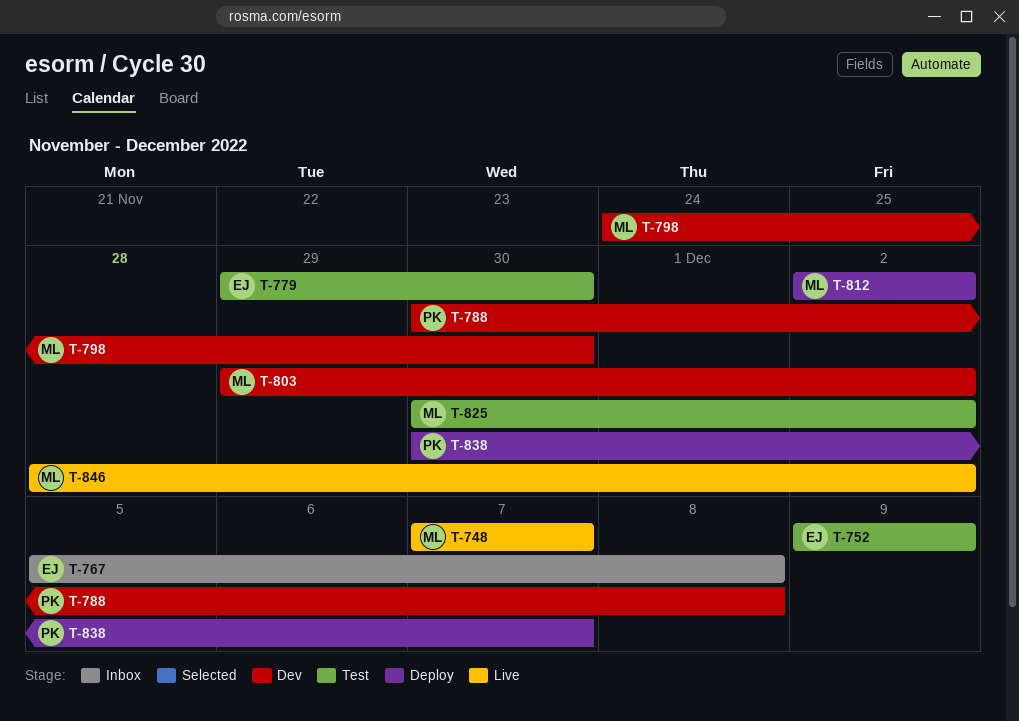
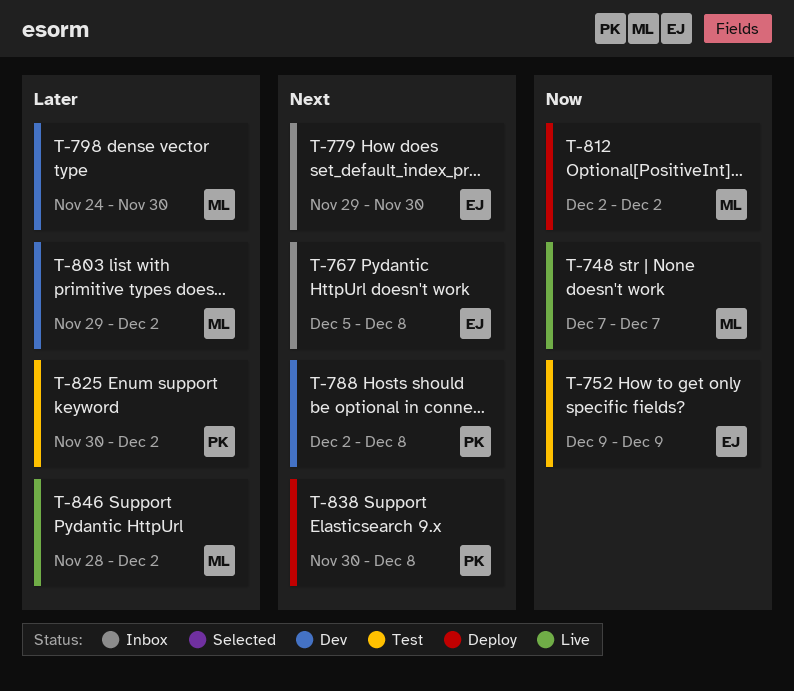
T-779, status: Test -> Inbox
T-788, start: Nov 30 -> Dec 2
T-825, owner: ML -> PK
T-838, due: Dec 7 -> Dec 8

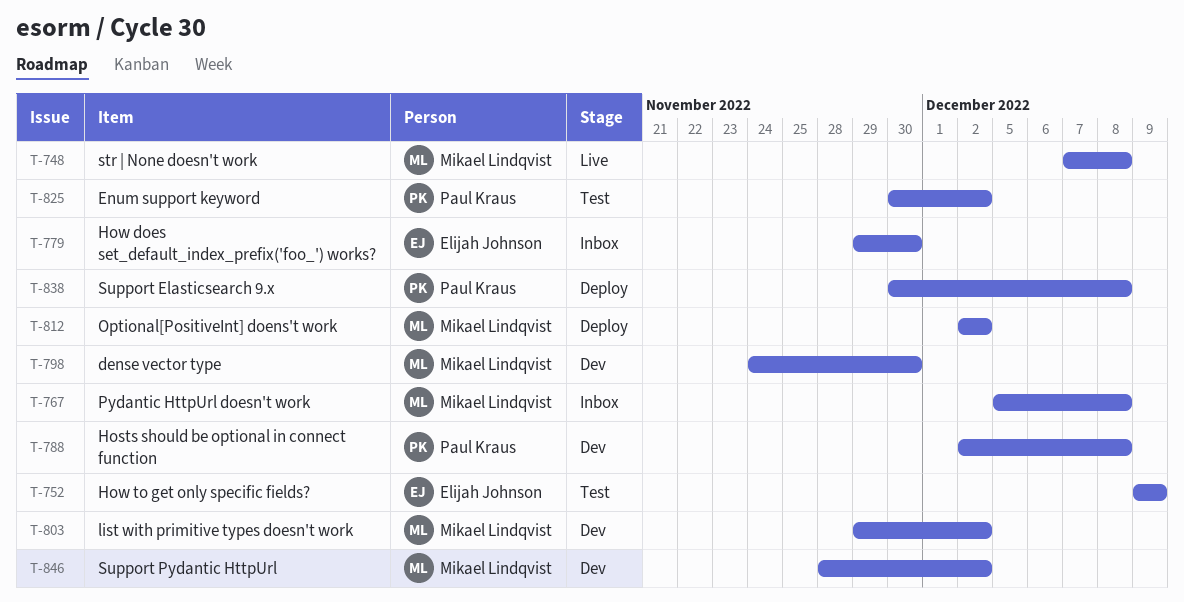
T-748, due: Dec 7 -> Dec 8
T-767, owner: Elijah Johnson -> Mikael Lindqvist
T-846, status: Live -> Dev

